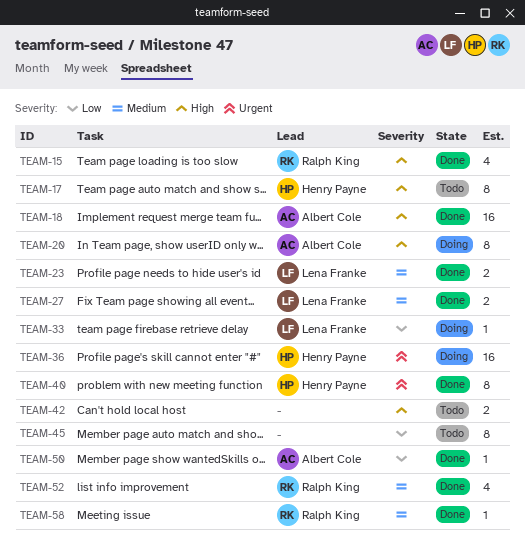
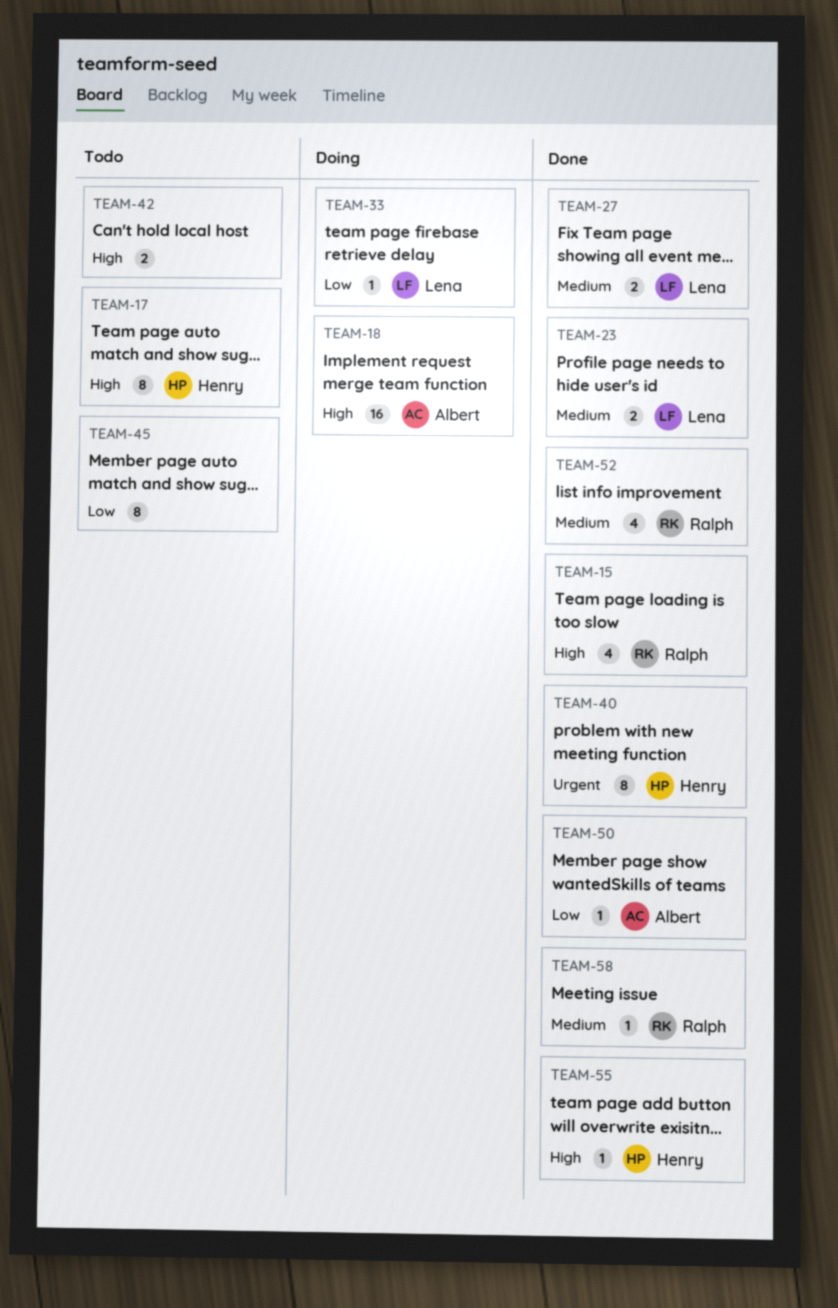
TEAM-18, status: Done -> Doing
TEAM-20: present -> none
TEAM-36: present -> none
TEAM-55: none -> present

